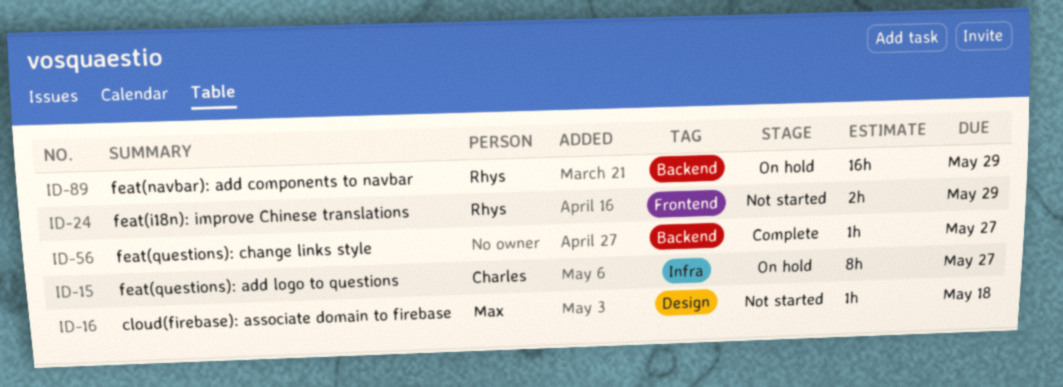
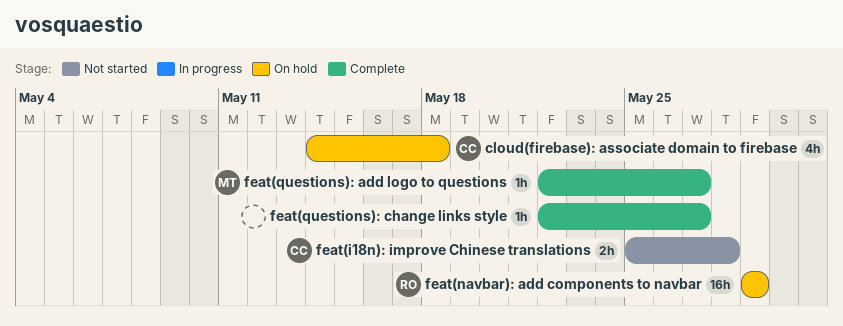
cloud(firebase): associate domain to firebase, status: Not started -> On hold
cloud(firebase): associate domain to firebase, owner: Max -> Charles
cloud(firebase): associate domain to firebase, estimate: 1h -> 4h
feat(i18n): improve Chinese translations, owner: Rhys -> Charles
feat(i18n): improve Chinese translations, due: May 29 -> May 28
feat(questions): add logo to questions, status: On hold -> Complete
feat(questions): add logo to questions, owner: Charles -> Max
feat(questions): add logo to questions, estimate: 8h -> 1h

